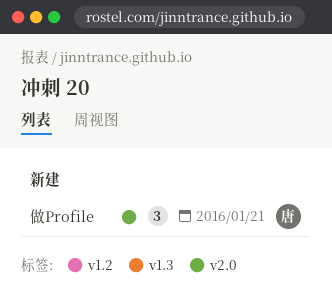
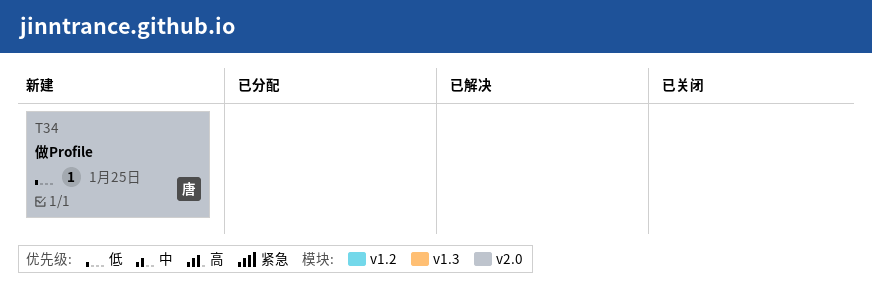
做Profile, estimate: 3 -> 1
做Profile, due: Jan 21 -> Jan 25

